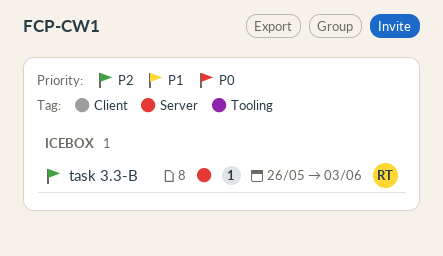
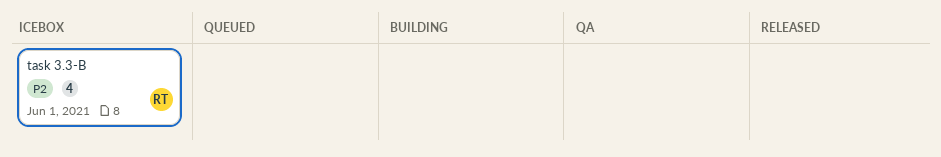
task 3.3-B, estimate: 1 -> 4
task 3.3-B, due: Jun 3 -> Jun 1

